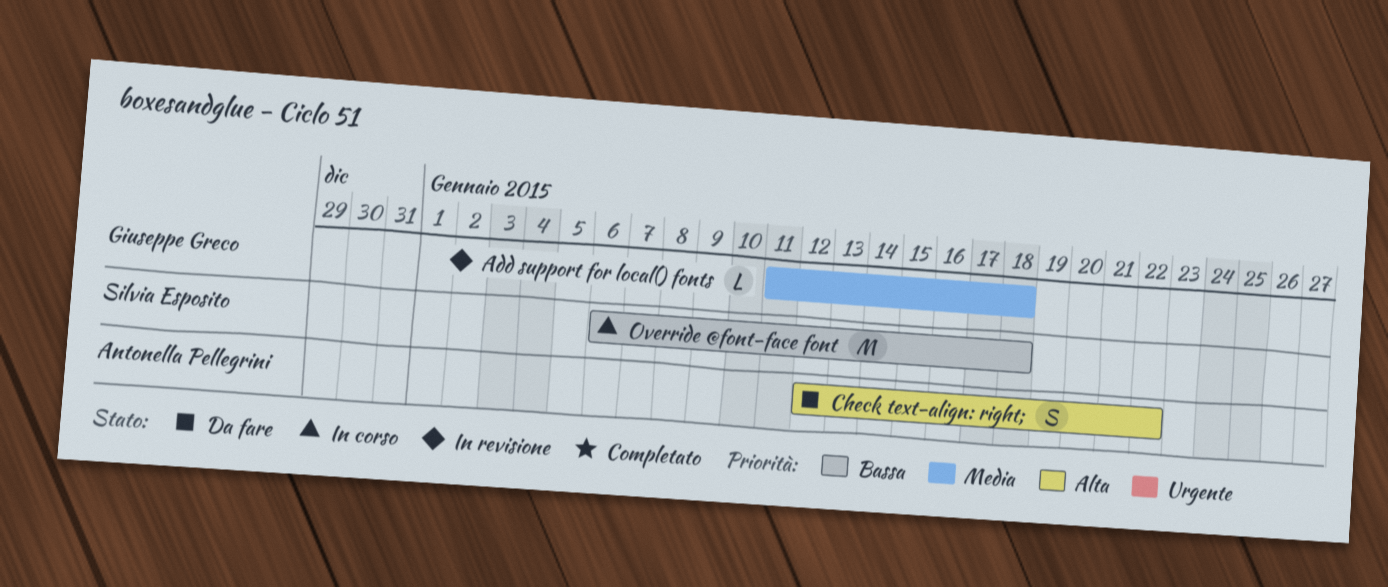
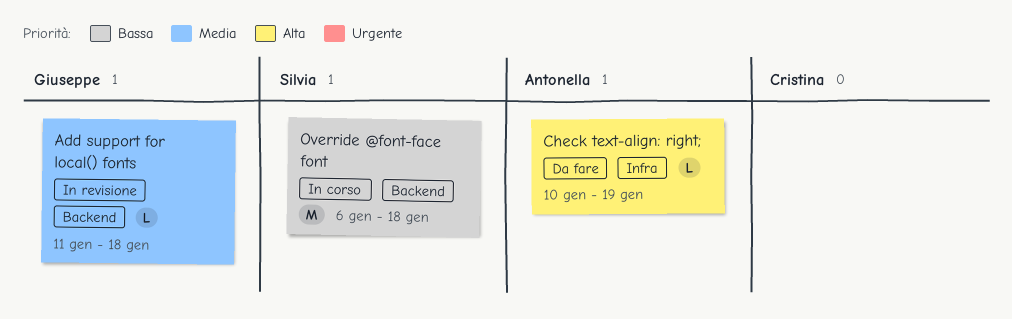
Check text-align: right;, estimate: S -> L
Check text-align: right;, start: Jan 12 -> Jan 10
Check text-align: right;, due: Jan 22 -> Jan 19

